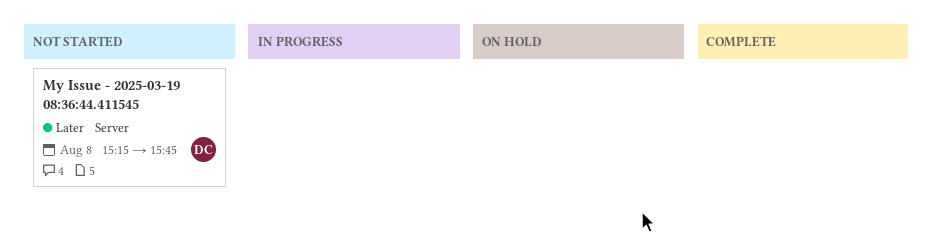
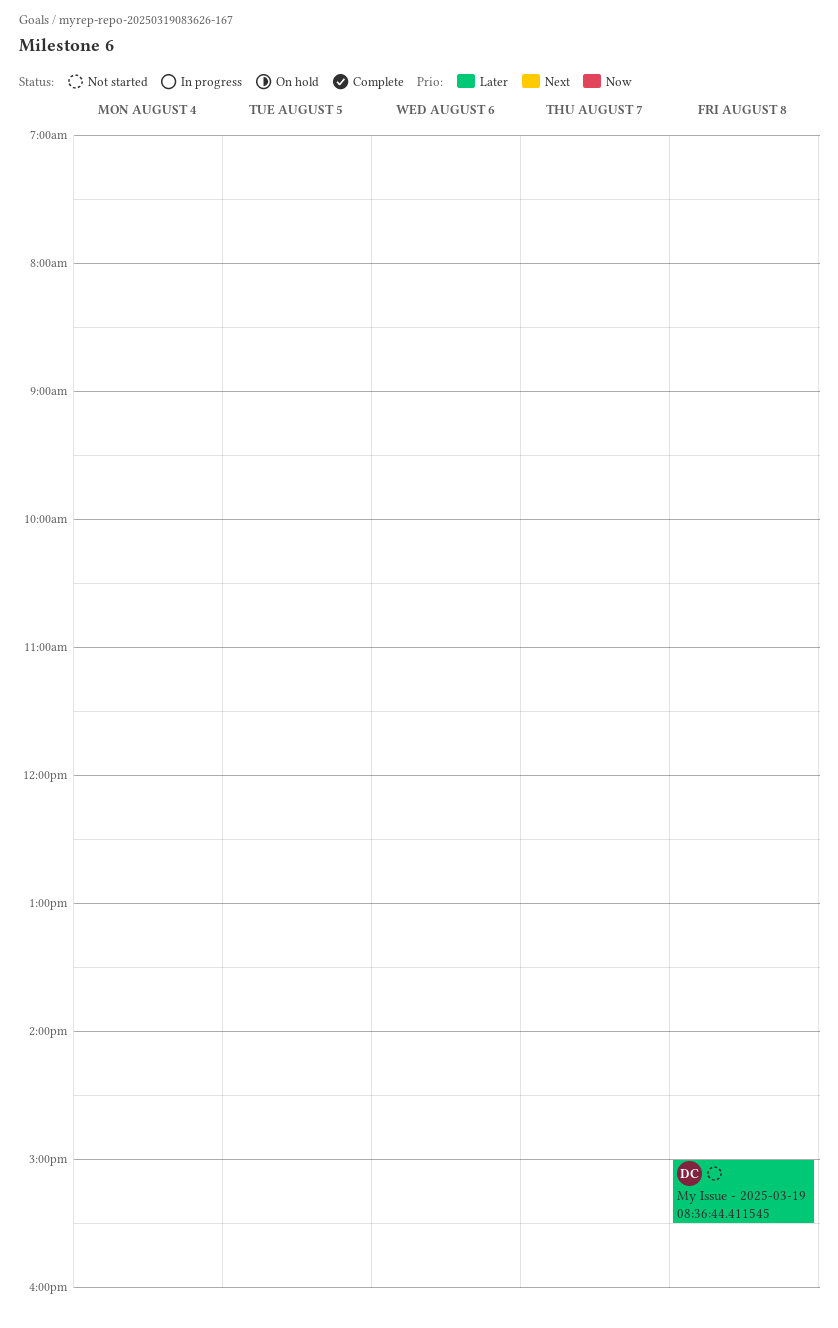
My Issue - 2025-03-19 08:36:44.411545, begins: 15:15 -> 15:00
My Issue - 2025-03-19 08:36:44.411545, ends: 15:45 -> 15:30

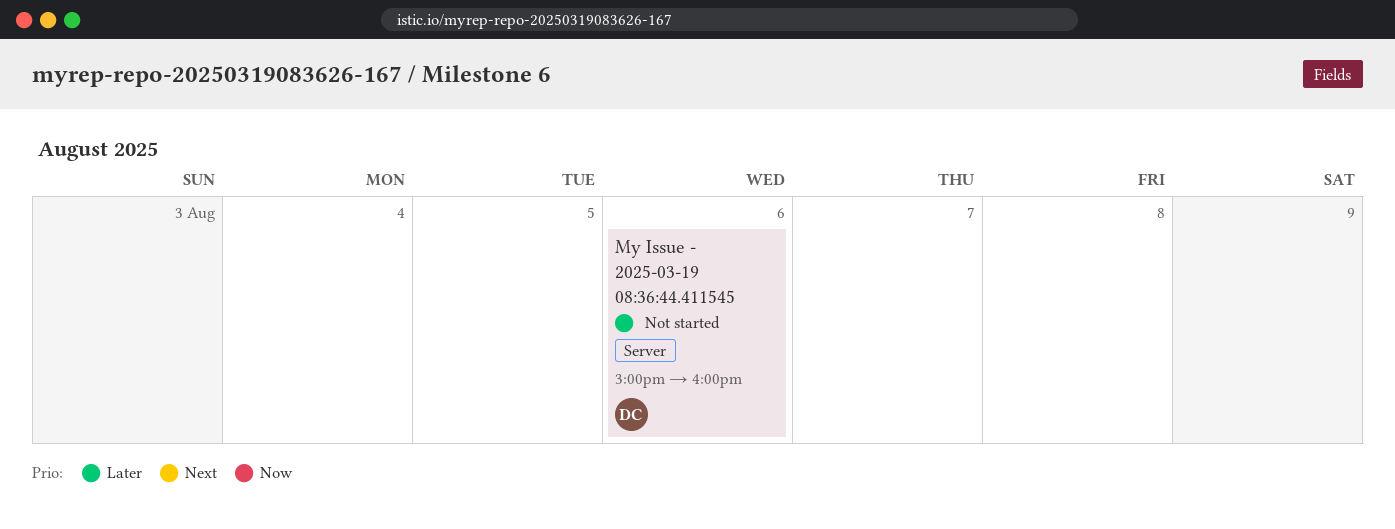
My Issue - 2025-03-19 08:36:44.411545, day: Aug 8 -> Aug 6
My Issue - 2025-03-19 08:36:44.411545, ends: 15:30 -> 16:00

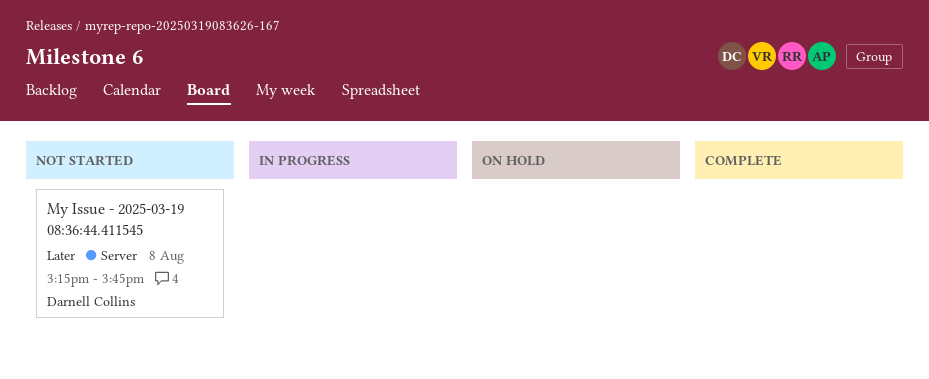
My Issue - 2025-03-19 08:36:44.411545, day: Aug 6 -> Aug 8
My Issue - 2025-03-19 08:36:44.411545, begins: 15:00 -> 15:15
My Issue - 2025-03-19 08:36:44.411545, ends: 16:00 -> 15:45

